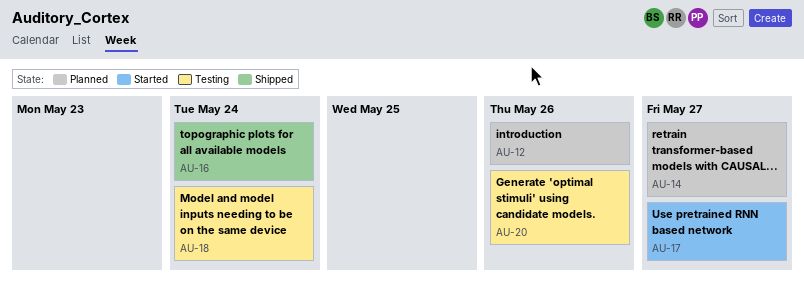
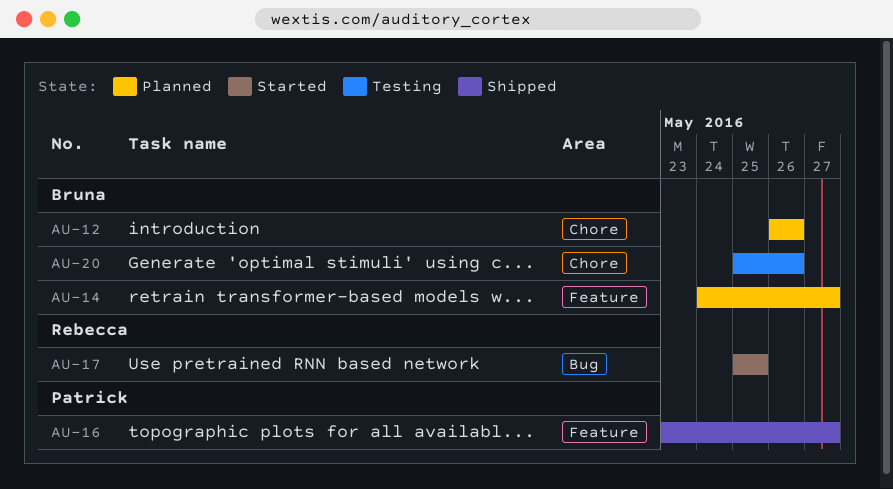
AU-16, due: May 24 -> May 27
AU-17, due: May 27 -> May 25
AU-18: present -> none

